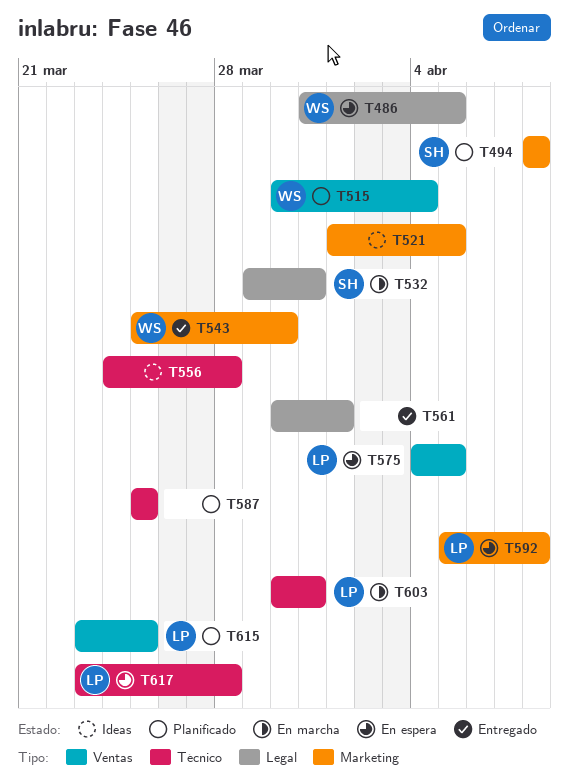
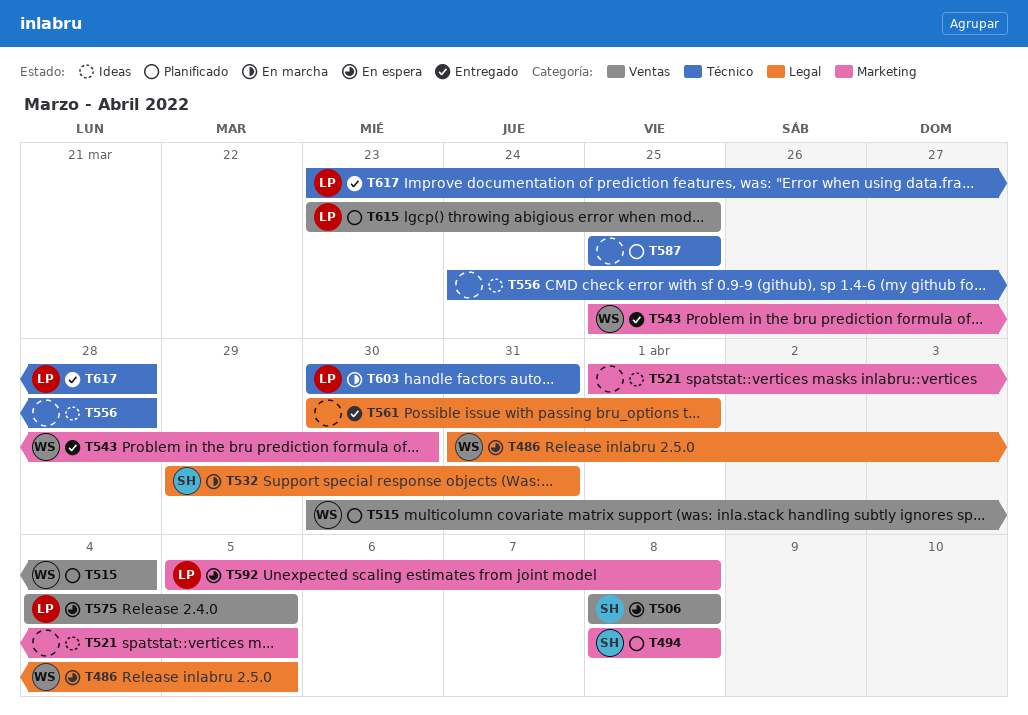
T506: none -> present
T617, status: En espera -> Entregado

